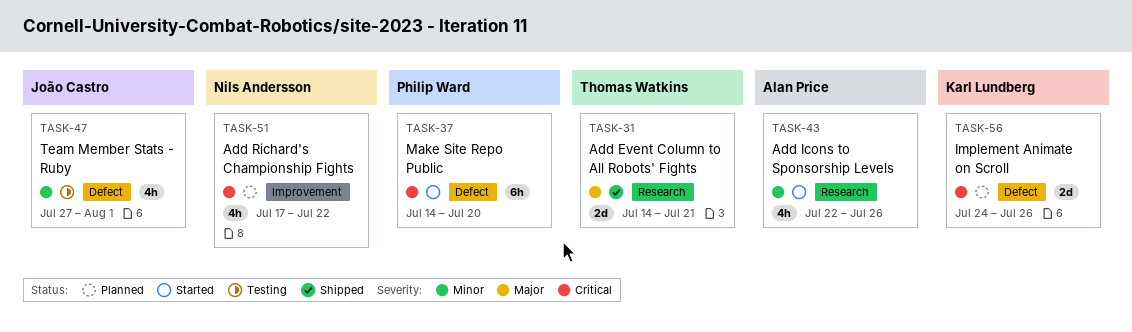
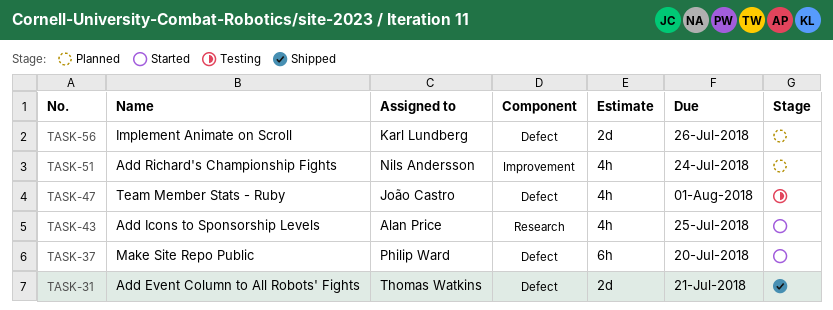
TASK-31, label: Research -> Defect
TASK-43, due: Jul 26 -> Jul 25
TASK-51, due: Jul 22 -> Jul 24

